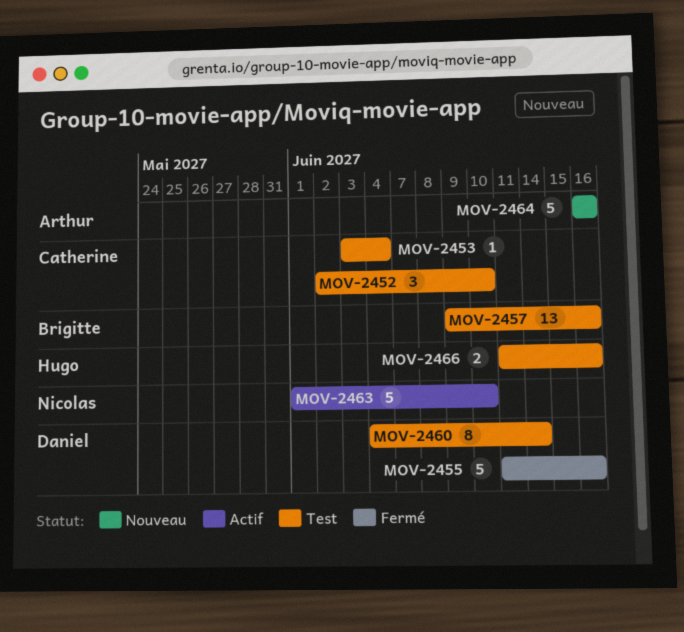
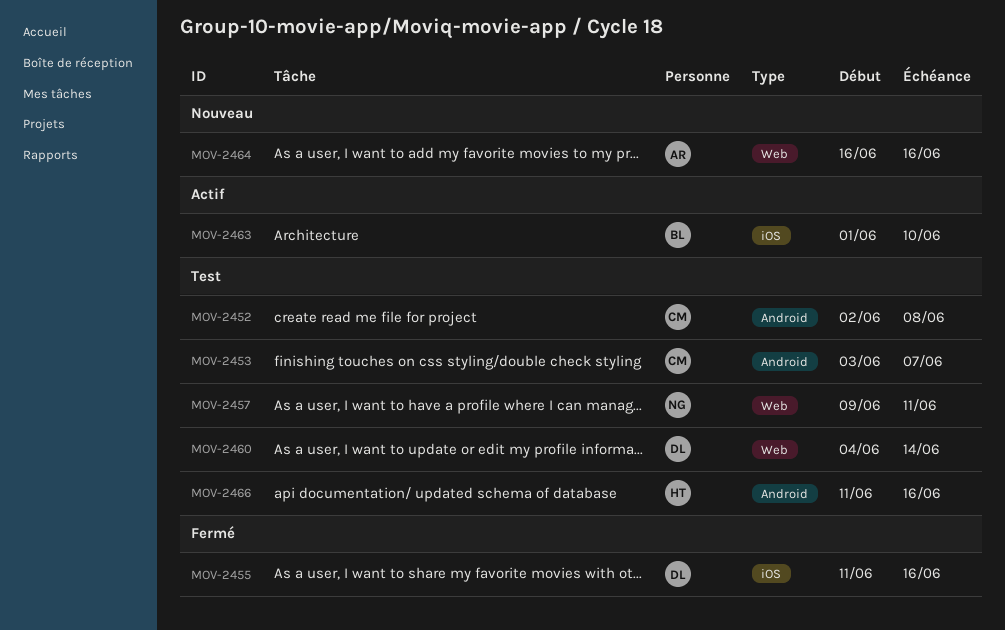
MOV-2452, due: Jun 10 -> Jun 8
MOV-2453, due: Jun 4 -> Jun 7
MOV-2457, owner: Brigitte -> Nicolas
MOV-2457, due: Jun 16 -> Jun 11
MOV-2463, owner: Nicolas -> Brigitte

